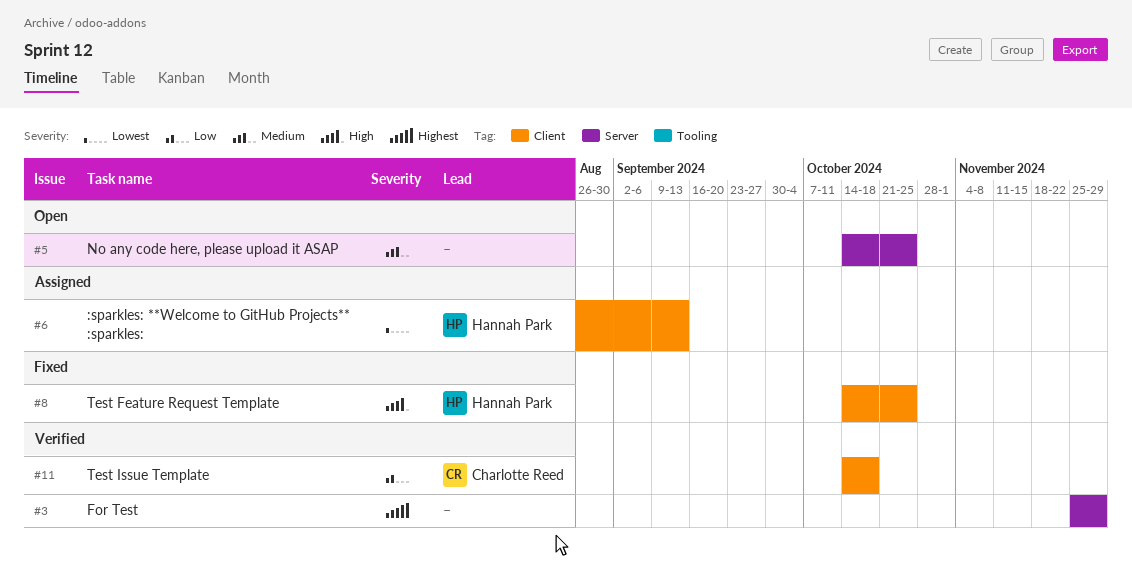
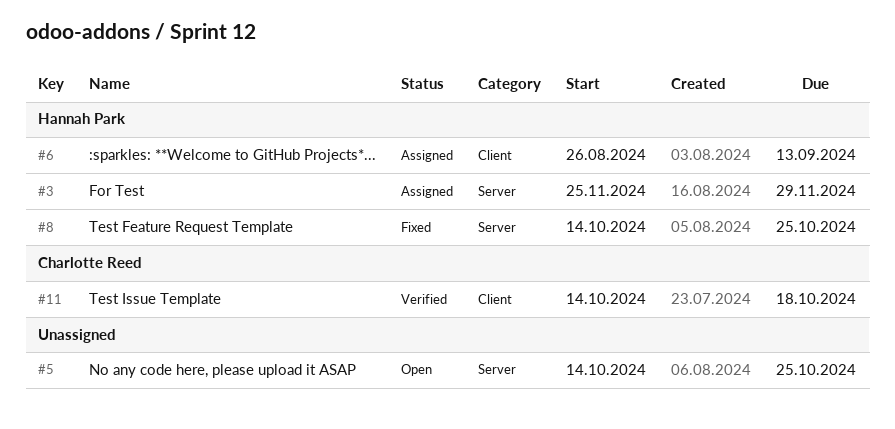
#3, status: Verified -> Assigned
#3, owner: none -> Hannah Park
#8, label: Client -> Server

